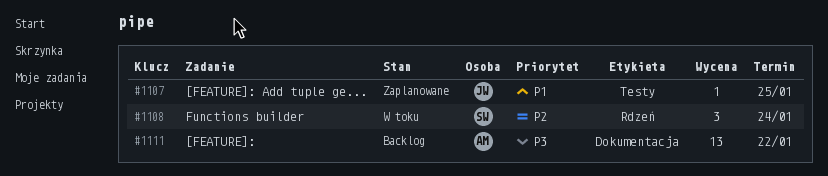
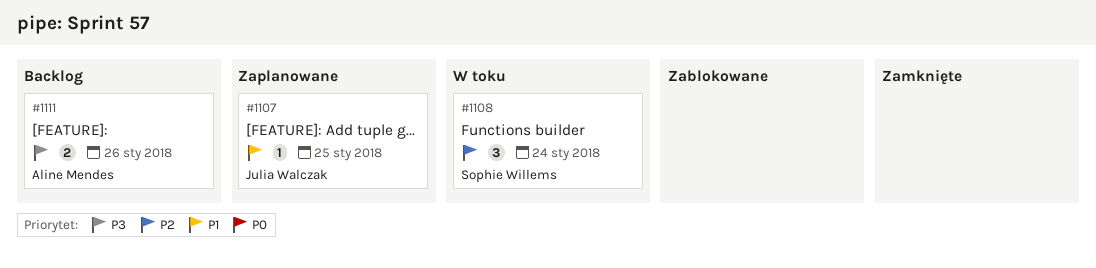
#1111, estimate: 13 -> 2
#1111, due: Jan 22 -> Jan 26

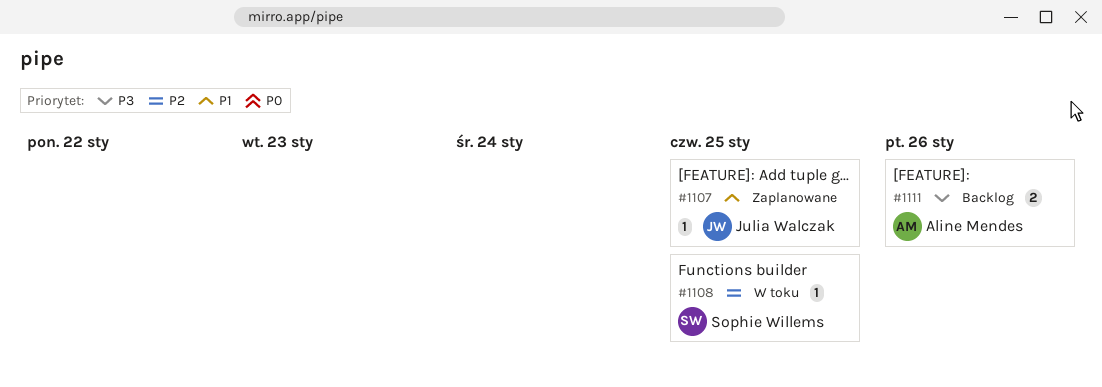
#1108, estimate: 3 -> 1
#1108, due: Jan 24 -> Jan 25

